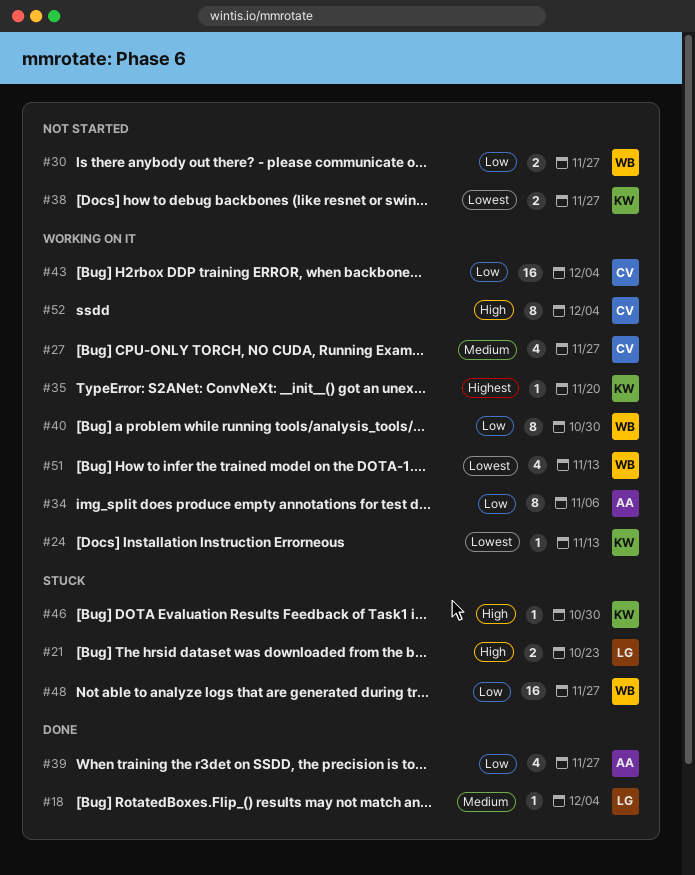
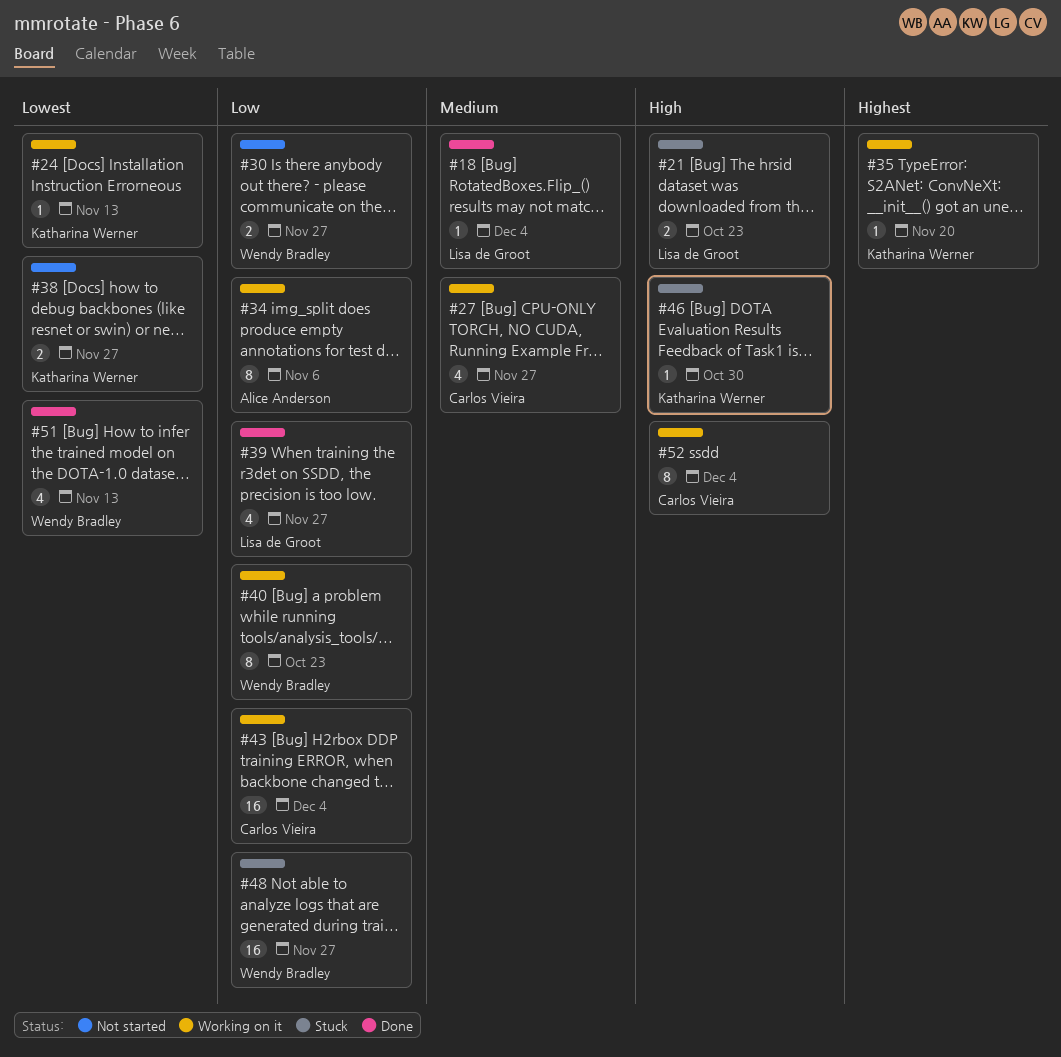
#39, owner: Alice Anderson -> Lisa de Groot
#40, due: Oct 30 -> Oct 23
#51, status: Working on it -> Done

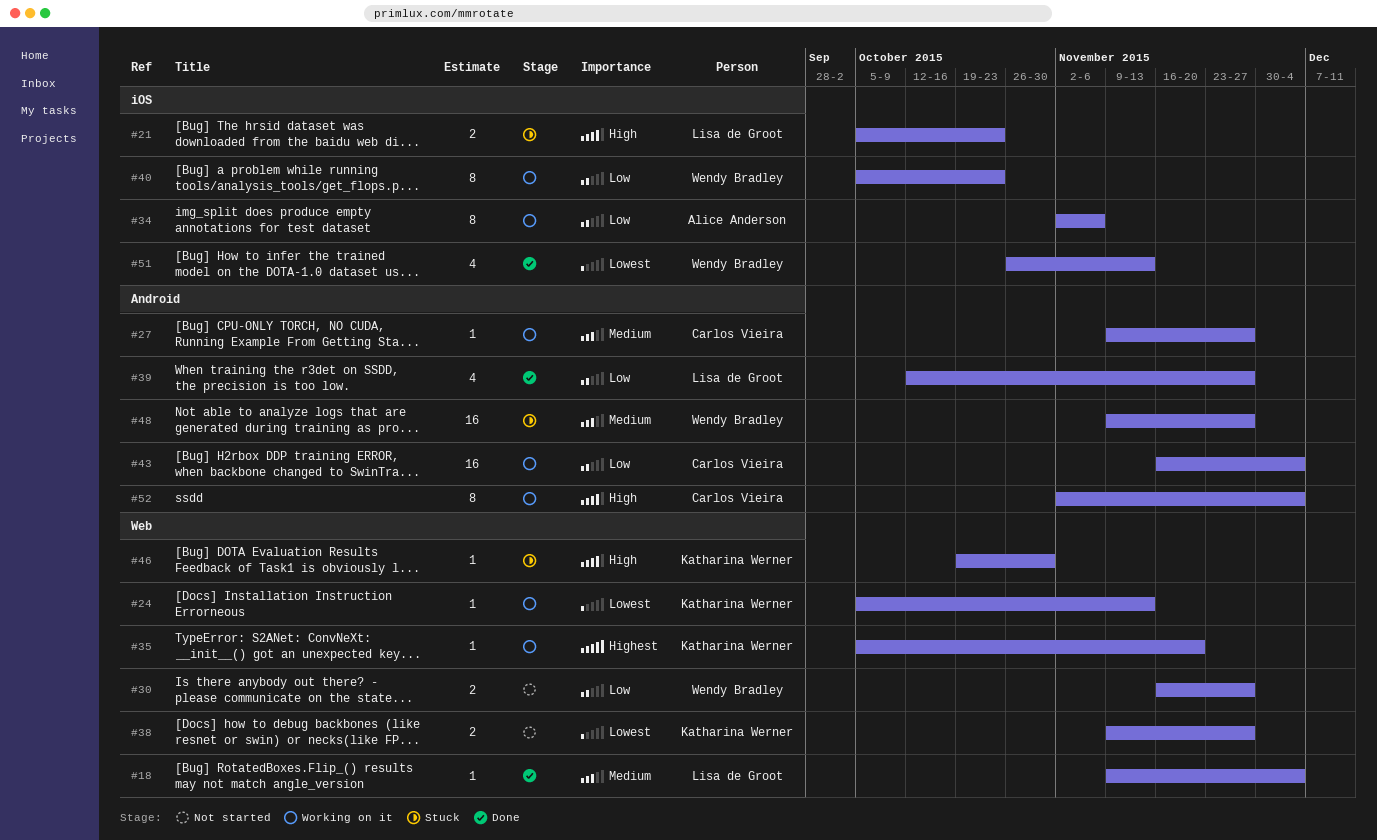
#27, estimate: 4 -> 1
#48, priority: Low -> Medium

